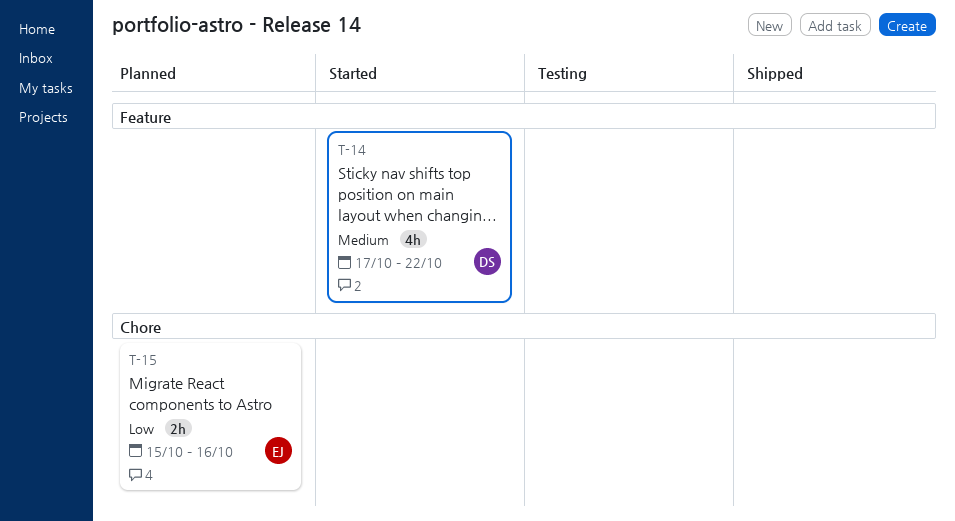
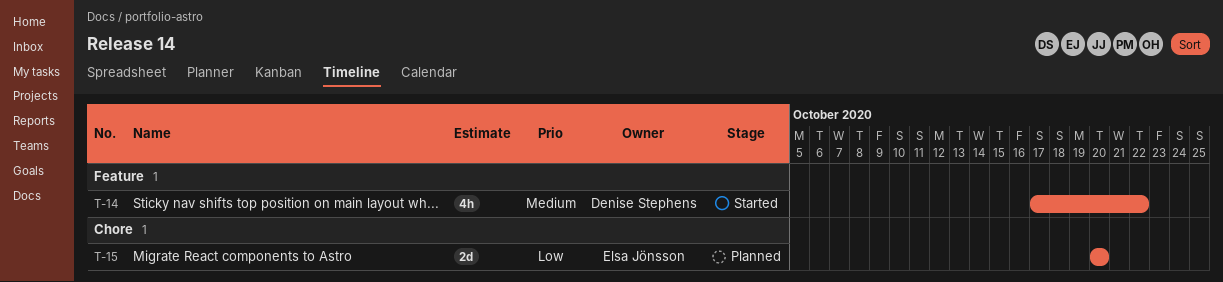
T-15, estimate: 2h -> 2d
T-15, start: Oct 15 -> Oct 20
T-15, due: Oct 16 -> Oct 20

